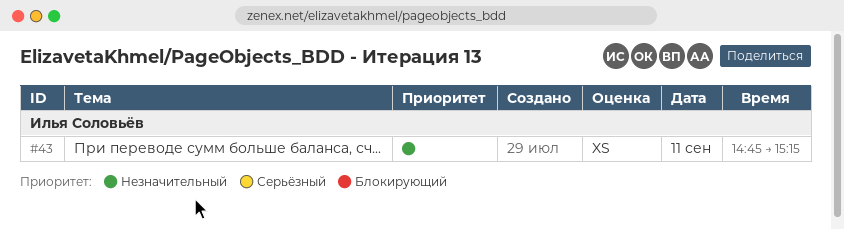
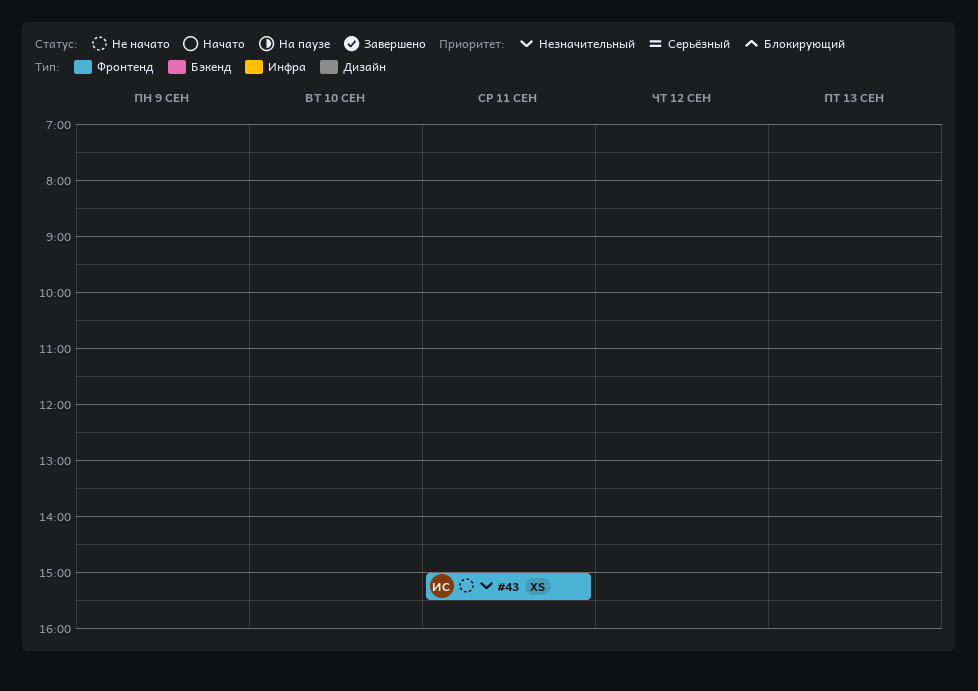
#43, begins: 14:45 -> 15:00
#43, ends: 15:15 -> 15:30

